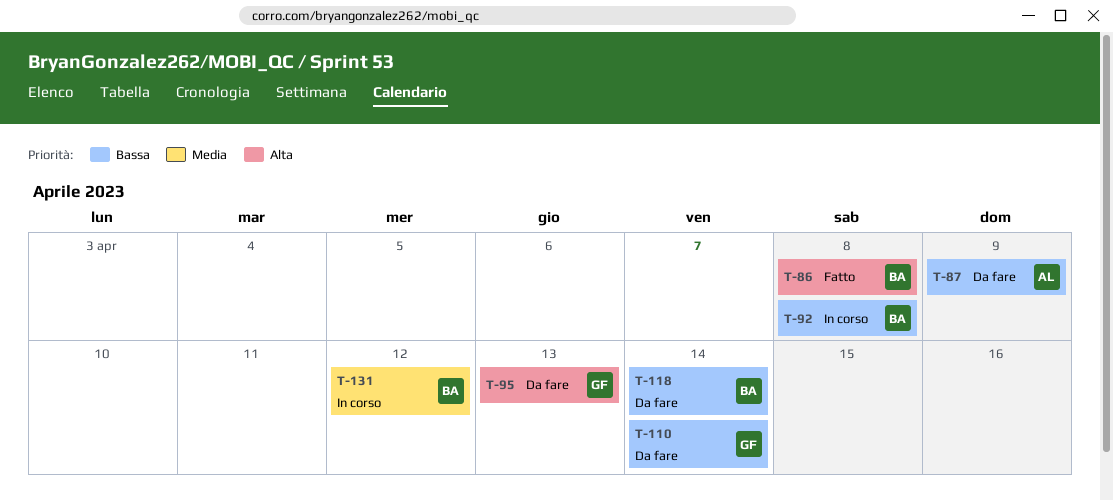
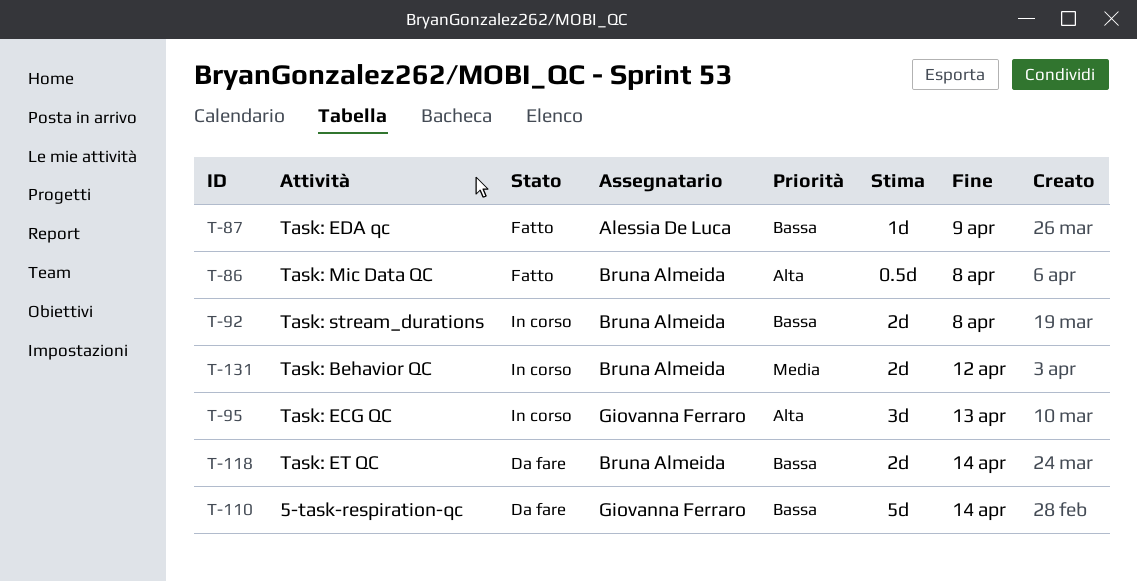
T-87, status: Da fare -> Fatto
T-95, status: Da fare -> In corso

